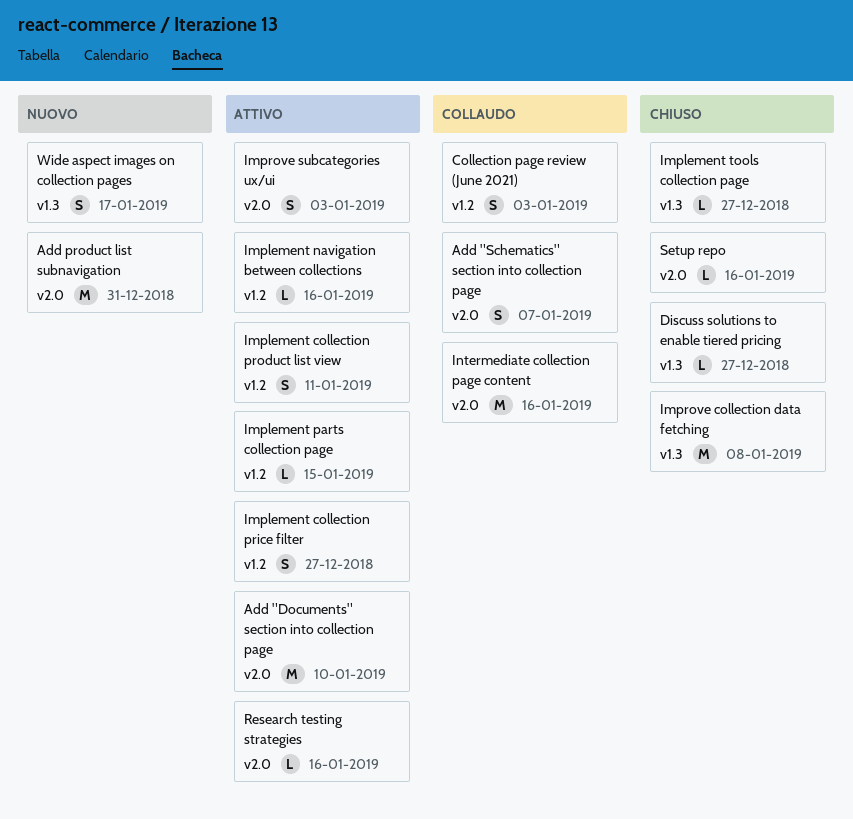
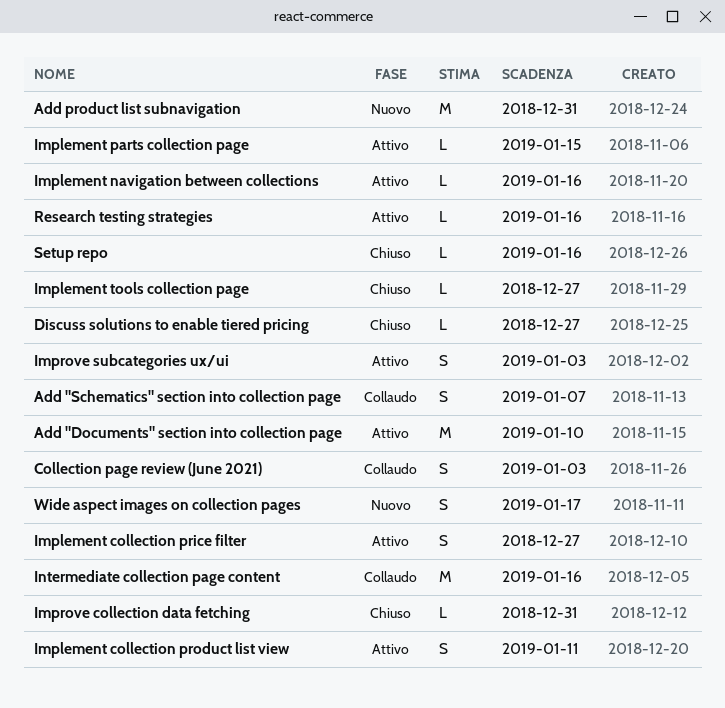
Improve collection data fetching, estimate: M -> L
Improve collection data fetching, due: Jan 8 -> Dec 31

